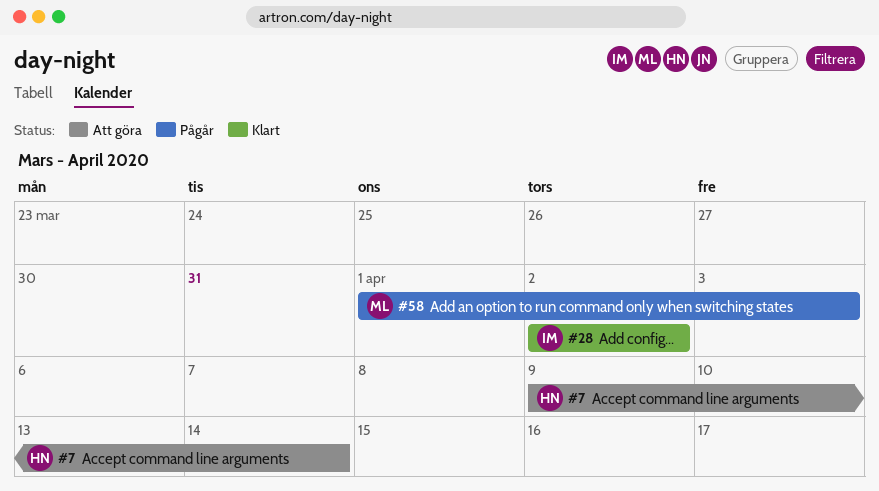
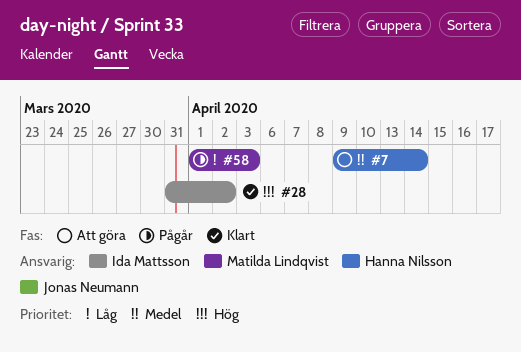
#28, start: Apr 2 -> Mar 31

